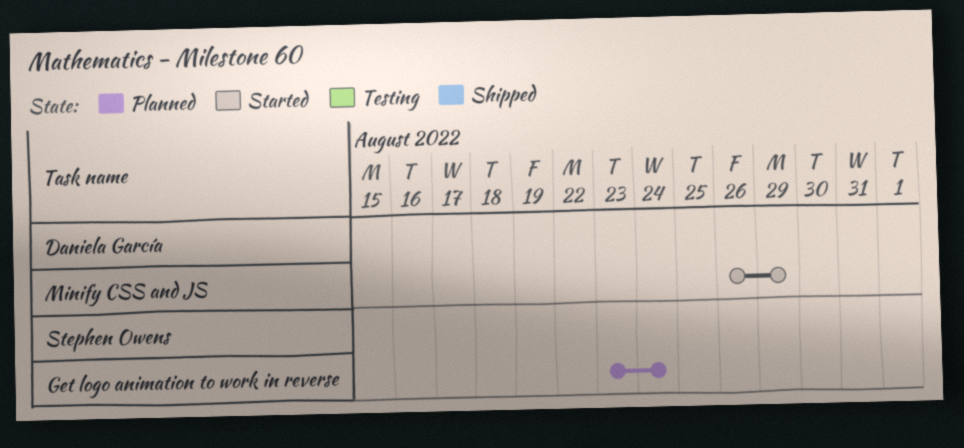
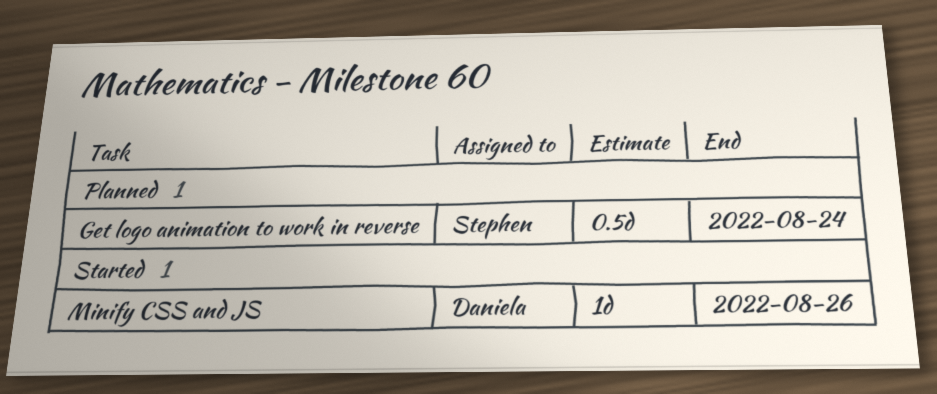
Minify CSS and JS, due: Aug 29 -> Aug 26

